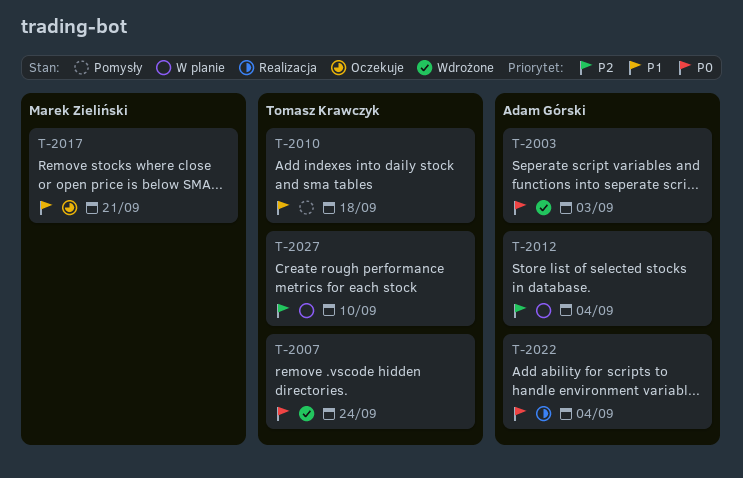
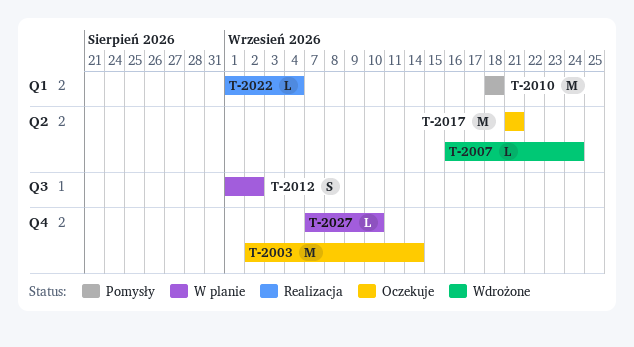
T-2003, status: Wdrożone -> Oczekuje
T-2003, due: Sep 3 -> Sep 14
T-2012, due: Sep 4 -> Sep 2

